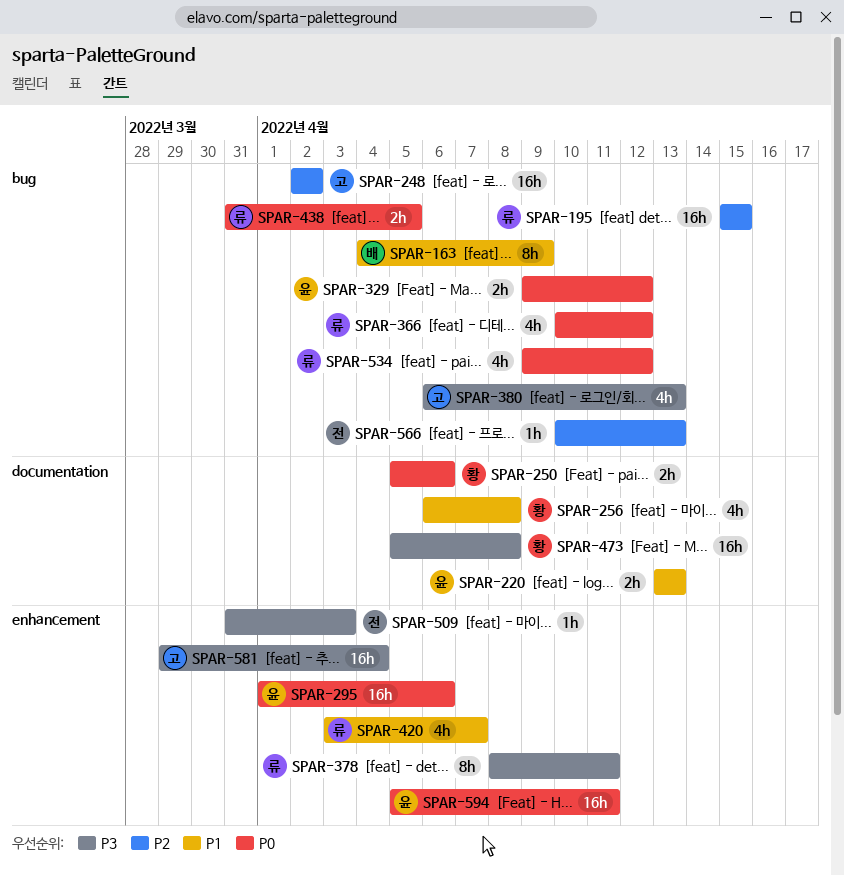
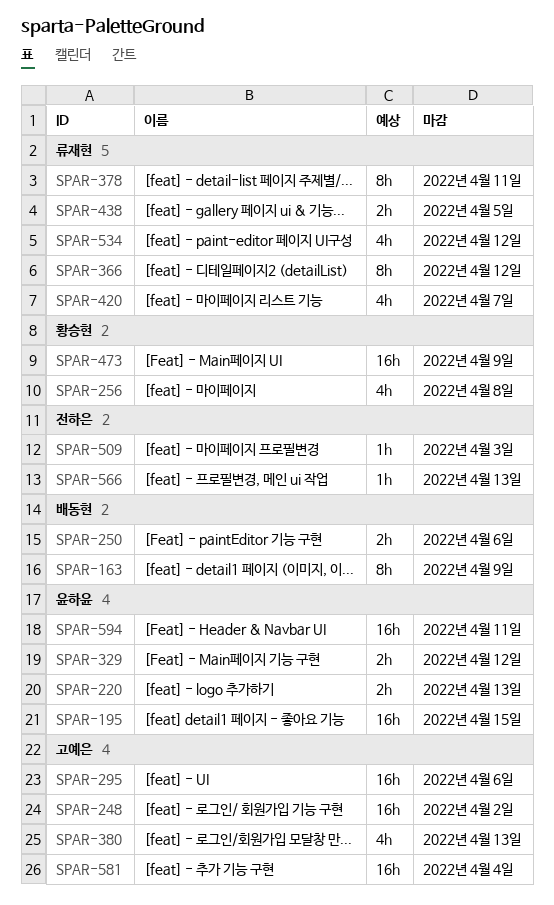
SPAR-195, owner: 류재현 -> 윤하윤
SPAR-250, owner: 황승현 -> 배동현
SPAR-295, owner: 윤하윤 -> 고예은
SPAR-366, estimate: 4h -> 8h
SPAR-473, due: Apr 8 -> Apr 9

